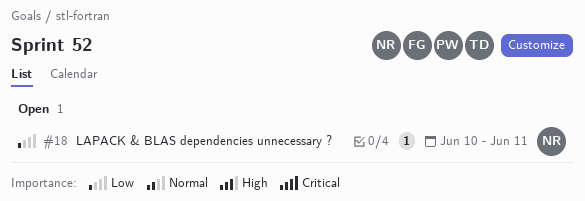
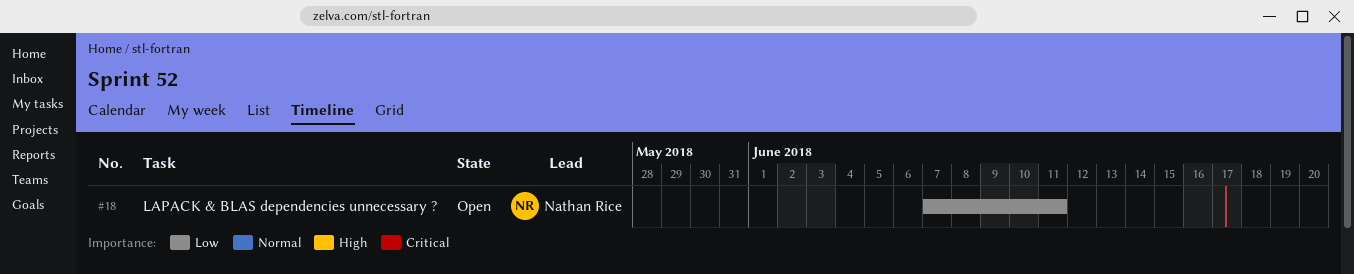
#18, start: Jun 10 -> Jun 7

